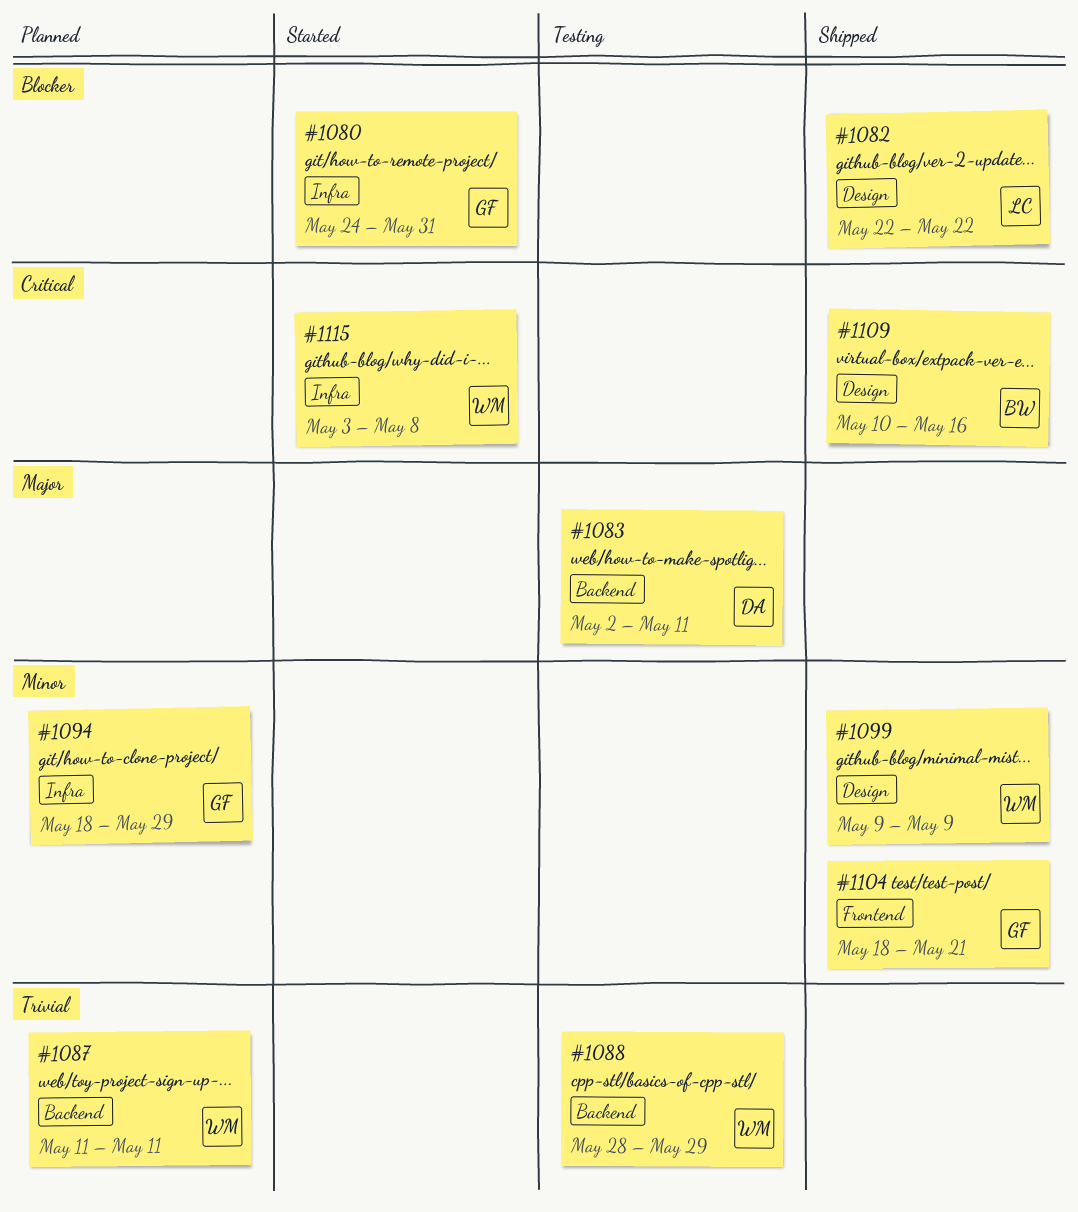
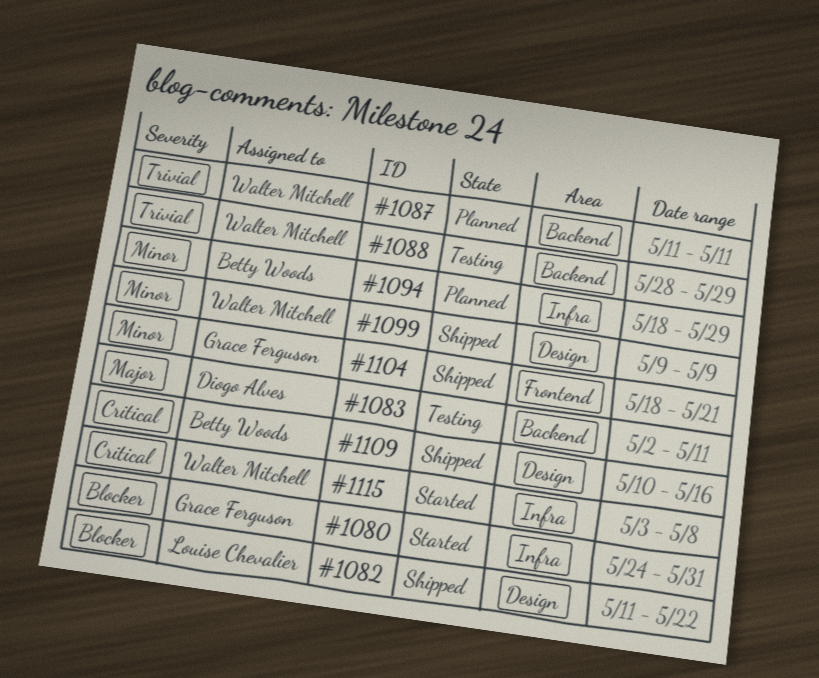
#1082, start: May 22 -> May 11
#1094, owner: Grace Ferguson -> Betty Woods

